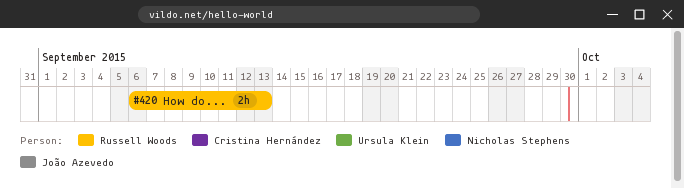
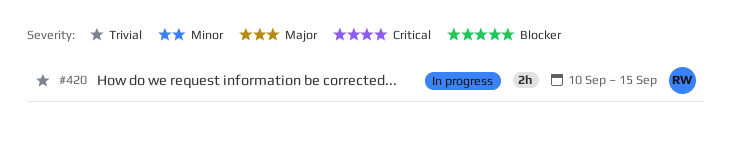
#420, start: Sep 6 -> Sep 10
#420, due: Sep 13 -> Sep 15

